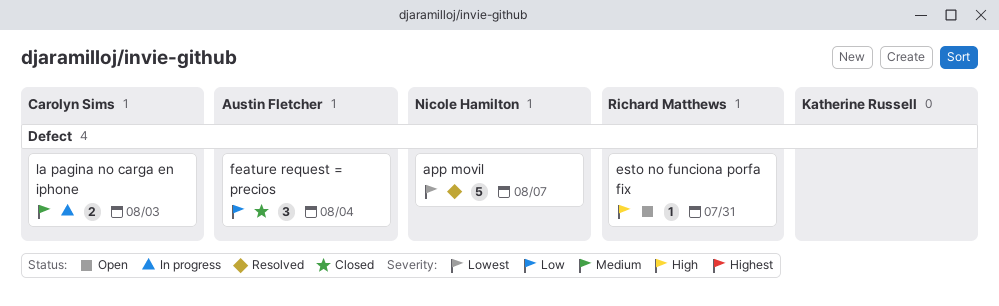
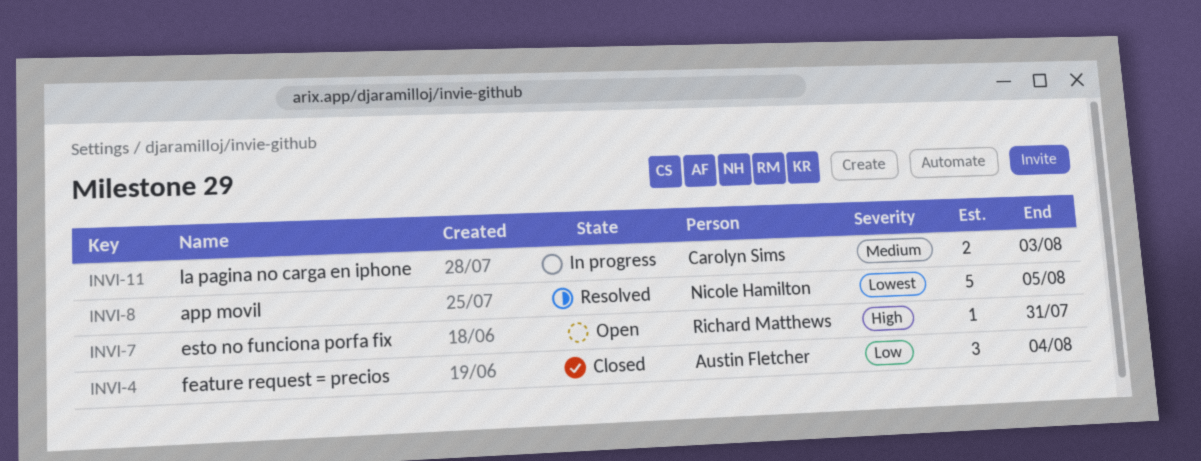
app movil, due: Aug 7 -> Aug 5

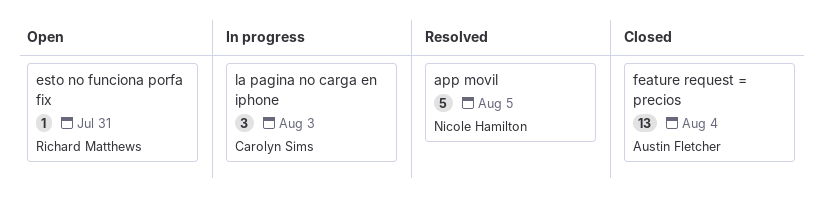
feature request = precios, estimate: 3 -> 13
la pagina no carga en iphone, estimate: 2 -> 3

